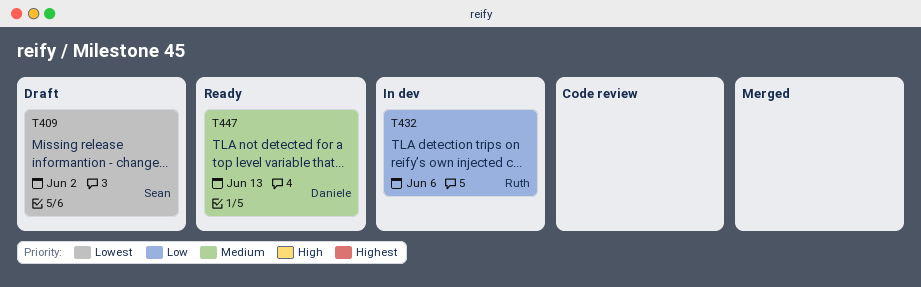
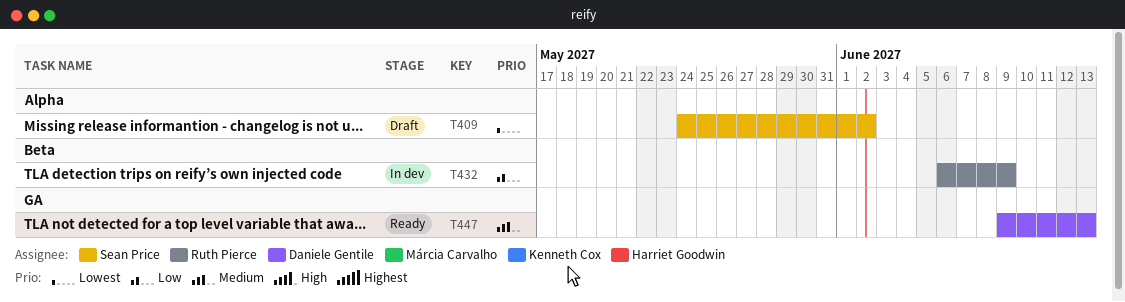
T432, due: Jun 6 -> Jun 9

